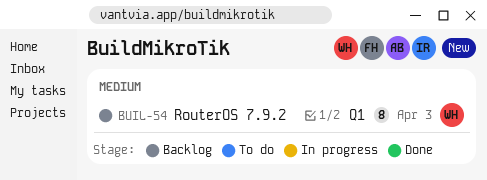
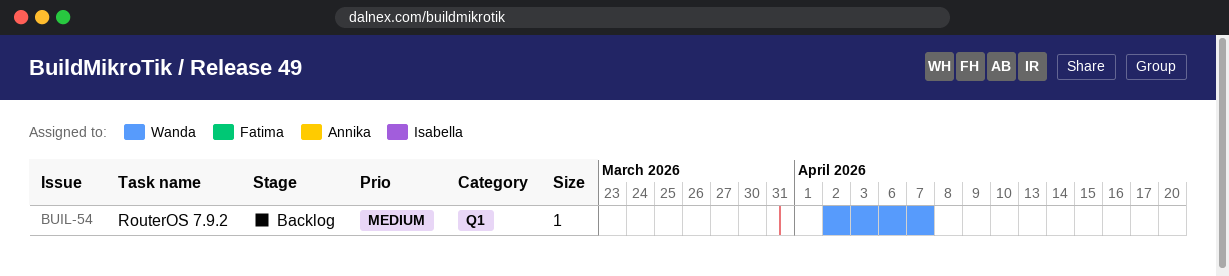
BUIL-54, estimate: 8 -> 1
BUIL-54, due: Apr 3 -> Apr 7

